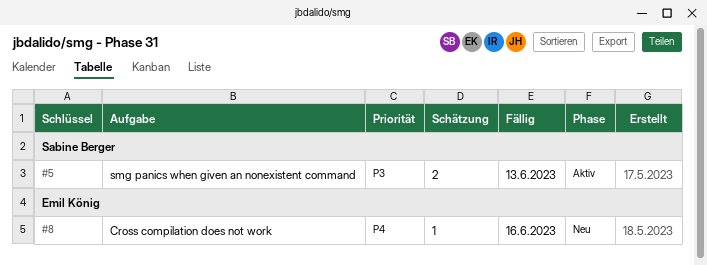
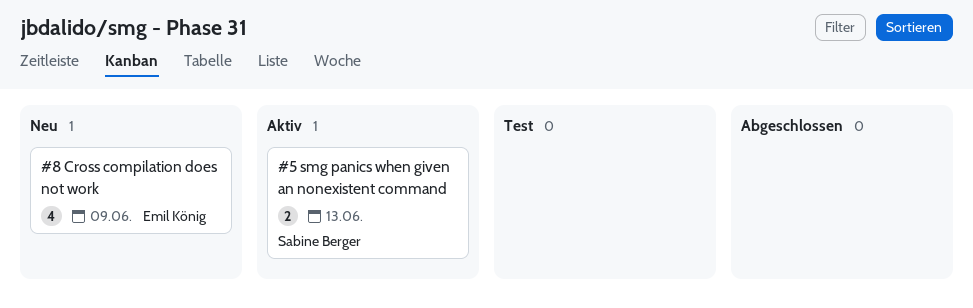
#8, estimate: 1 -> 4
#8, due: Jun 16 -> Jun 9

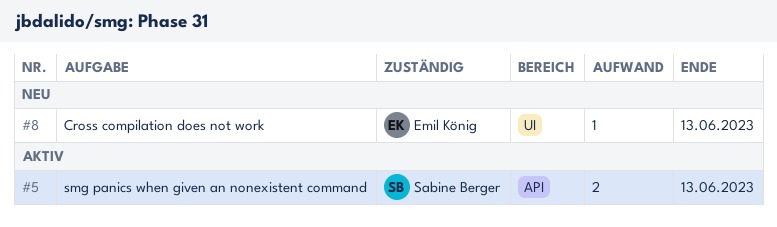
#8, estimate: 4 -> 1
#8, due: Jun 9 -> Jun 13

